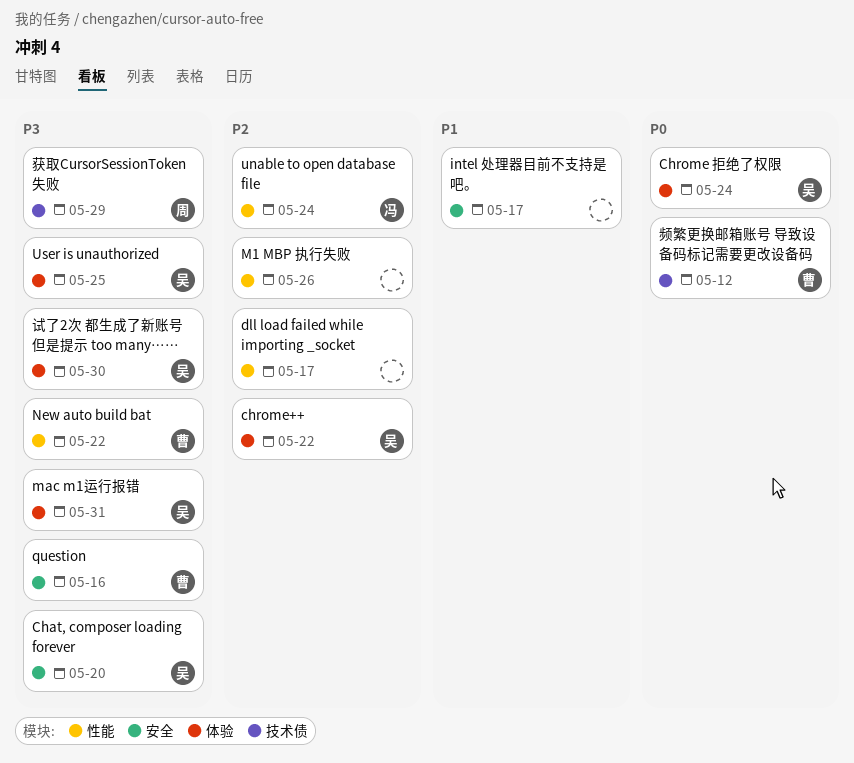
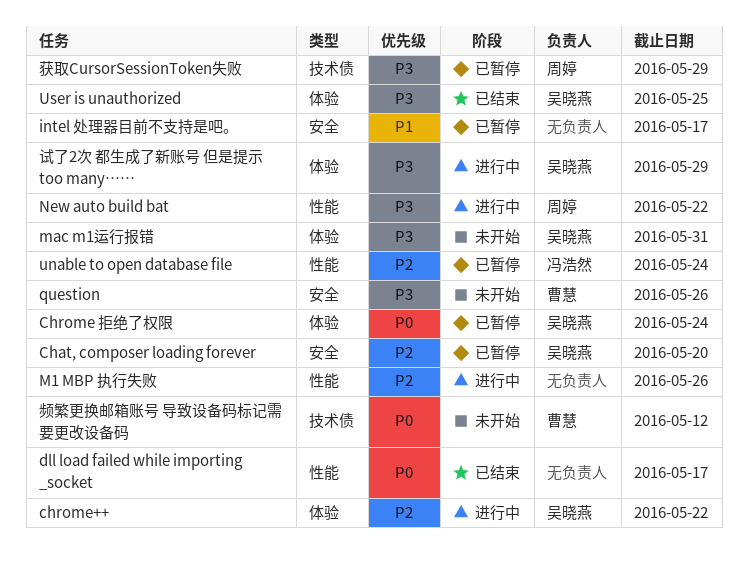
Chat, composer loading forever, priority: P3 -> P2
dll load failed while importing _socket, priority: P2 -> P0
New auto build bat, owner: 曹慧 -> 周婷
question, due: May 16 -> May 26
试了2次 都生成了新账号 但是提示 too many……, due: May 30 -> May 29

